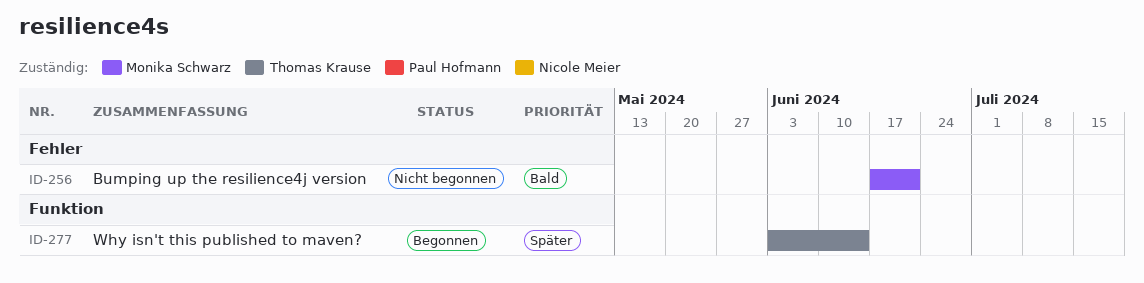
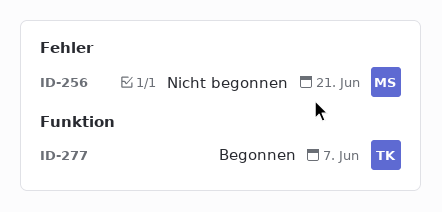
ID-277, due: Jun 14 -> Jun 7

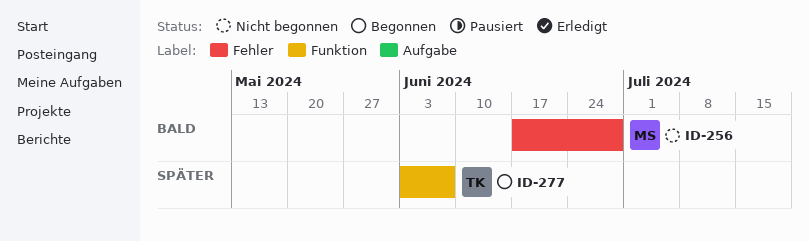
ID-256, due: Jun 21 -> Jun 28

